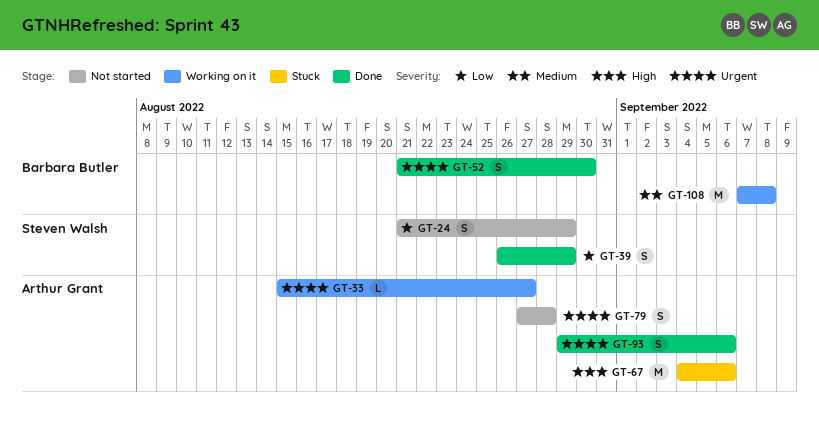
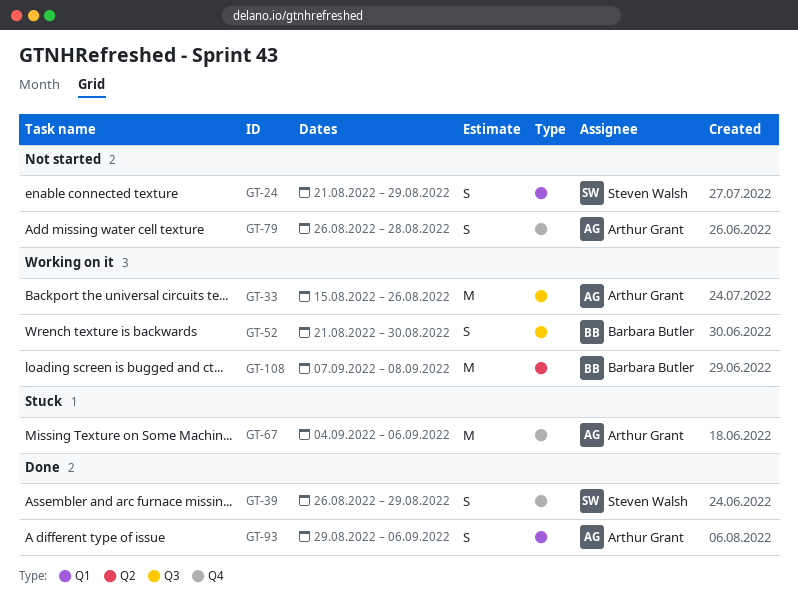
GT-33, estimate: L -> M
GT-33, due: Aug 27 -> Aug 26
GT-52, status: Done -> Working on it
GT-79, start: Aug 27 -> Aug 26

